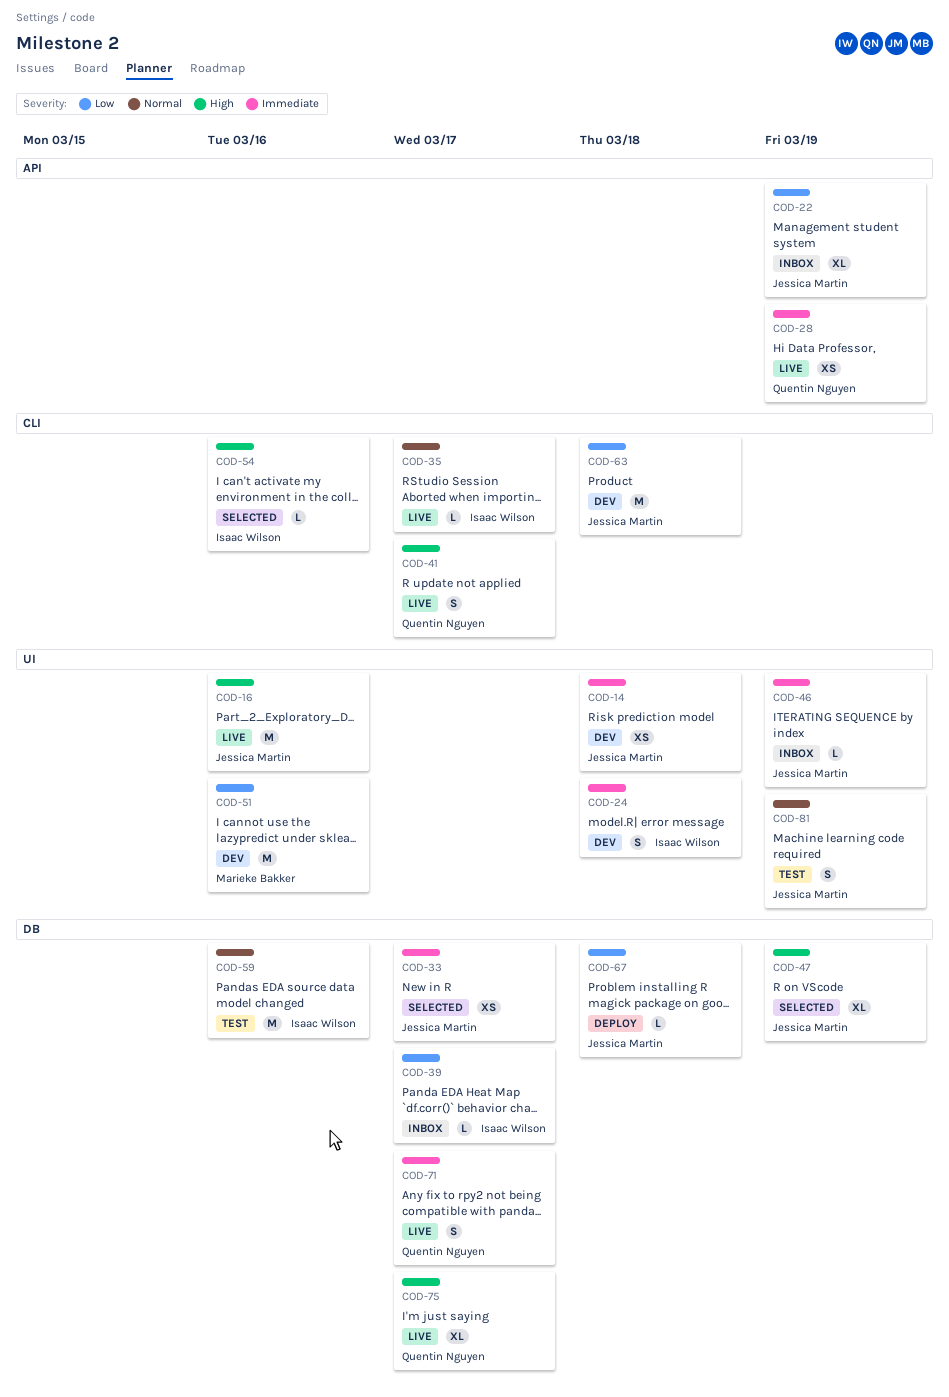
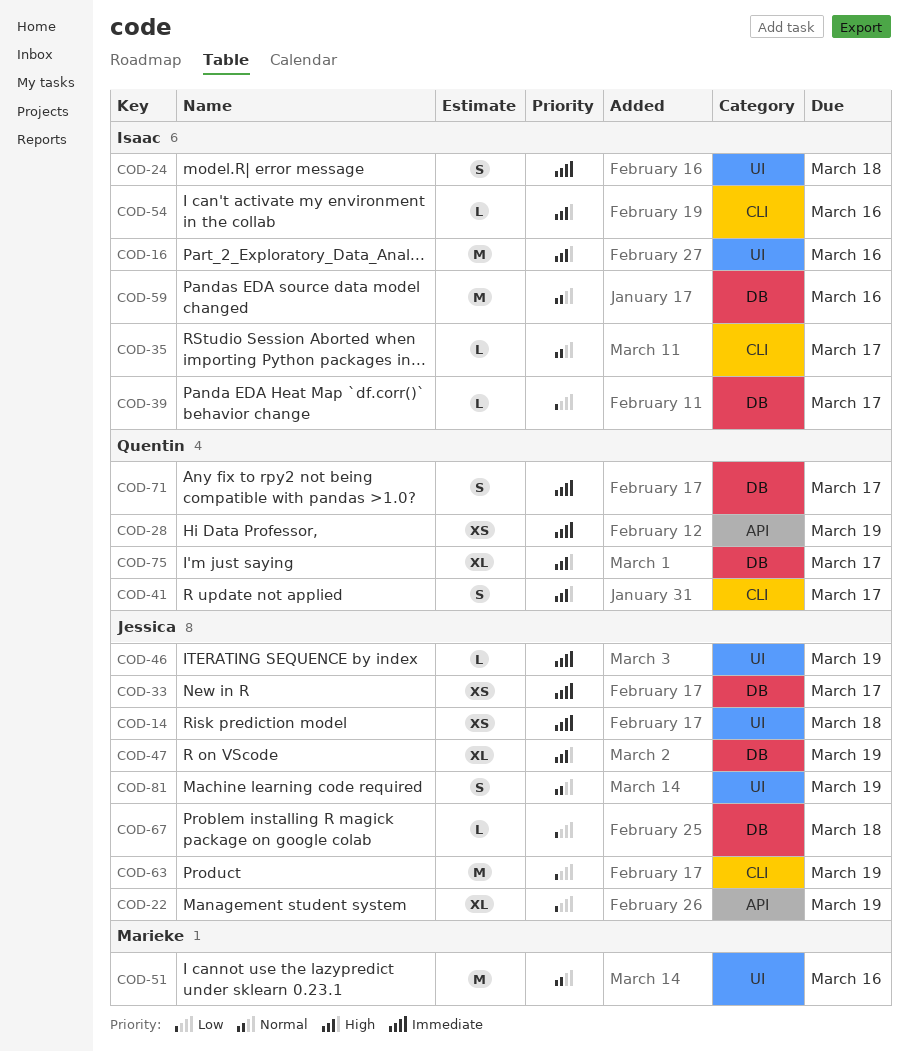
COD-16, owner: Jessica Martin -> Isaac Wilson
COD-51, priority: Low -> Normal
COD-63, due: Mar 18 -> Mar 19

